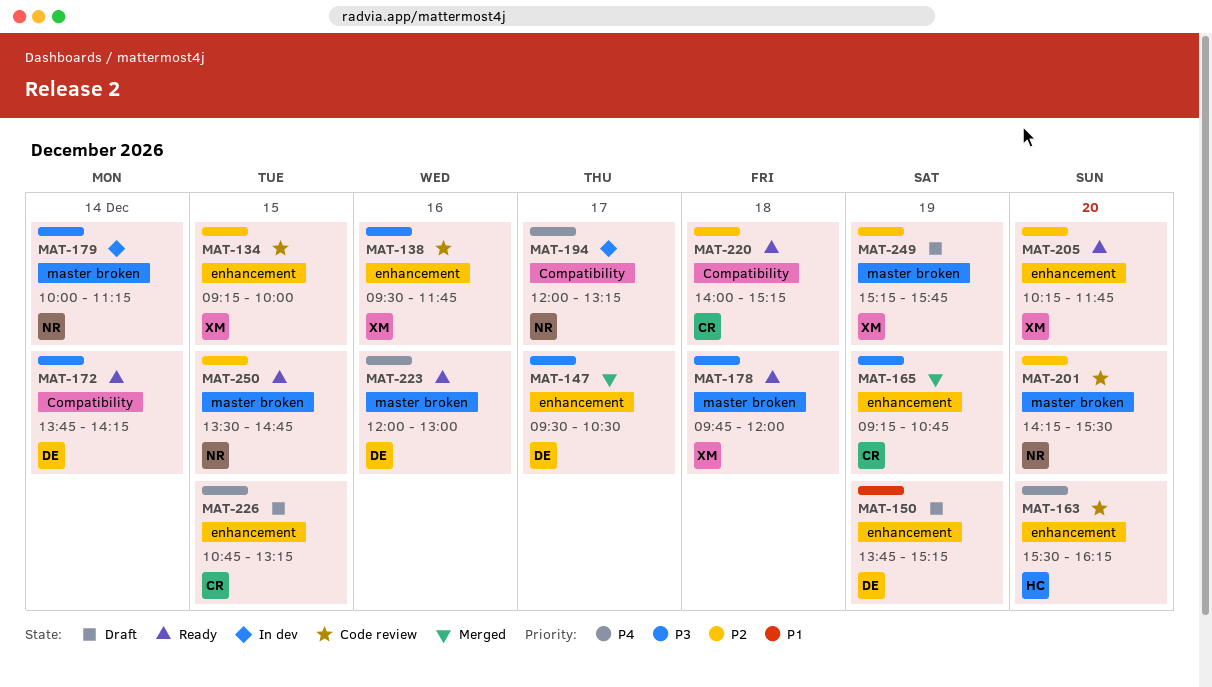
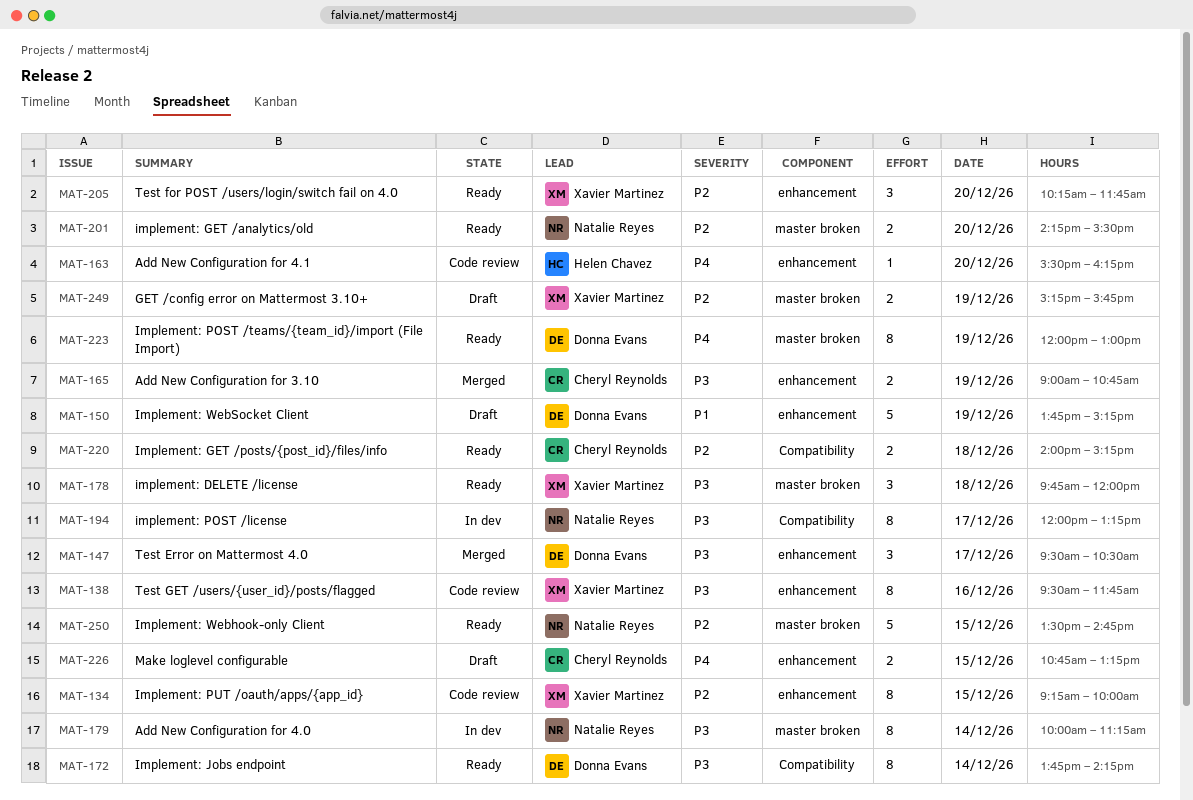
MAT-165, begins: 09:15 -> 09:00
MAT-194, priority: P4 -> P3
MAT-201, status: Code review -> Ready
MAT-223, day: Dec 16 -> Dec 19

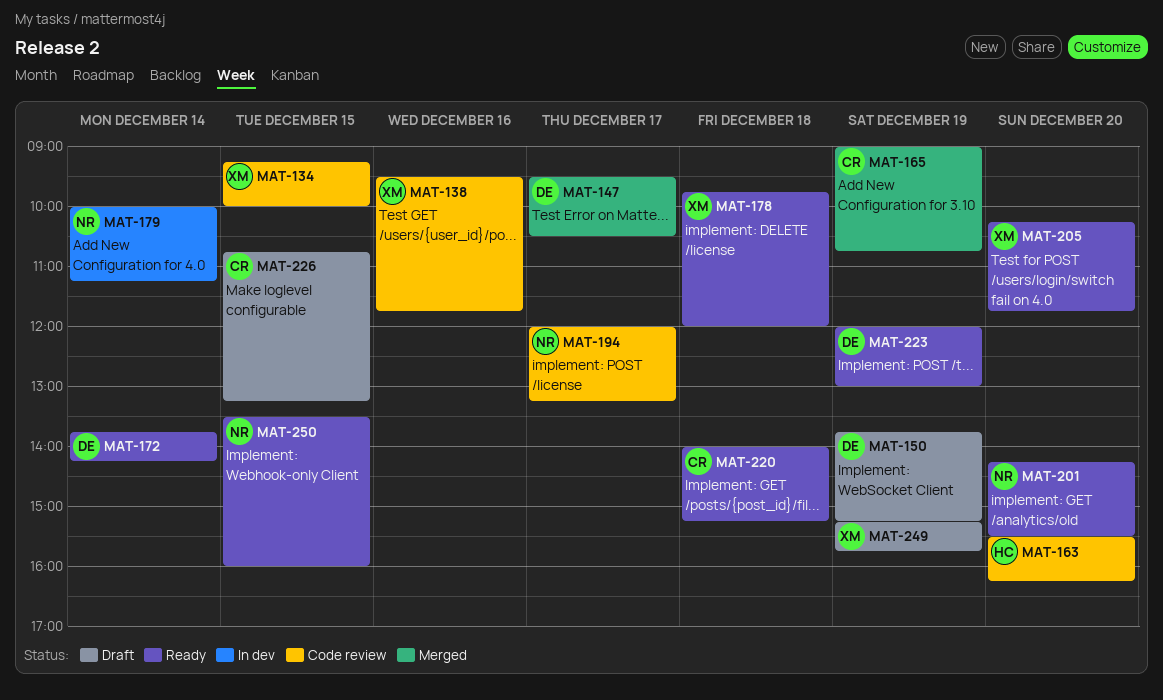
MAT-194, status: In dev -> Code review
MAT-250, ends: 14:45 -> 16:00

